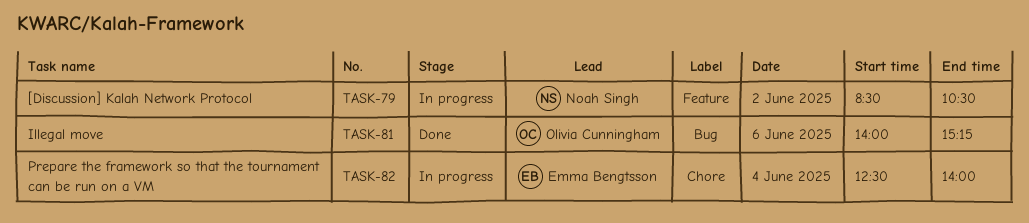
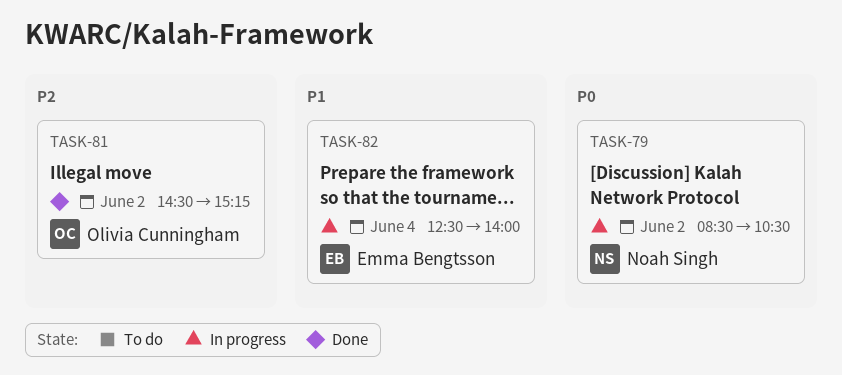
TASK-81, day: Jun 6 -> Jun 2
TASK-81, begins: 14:00 -> 14:30

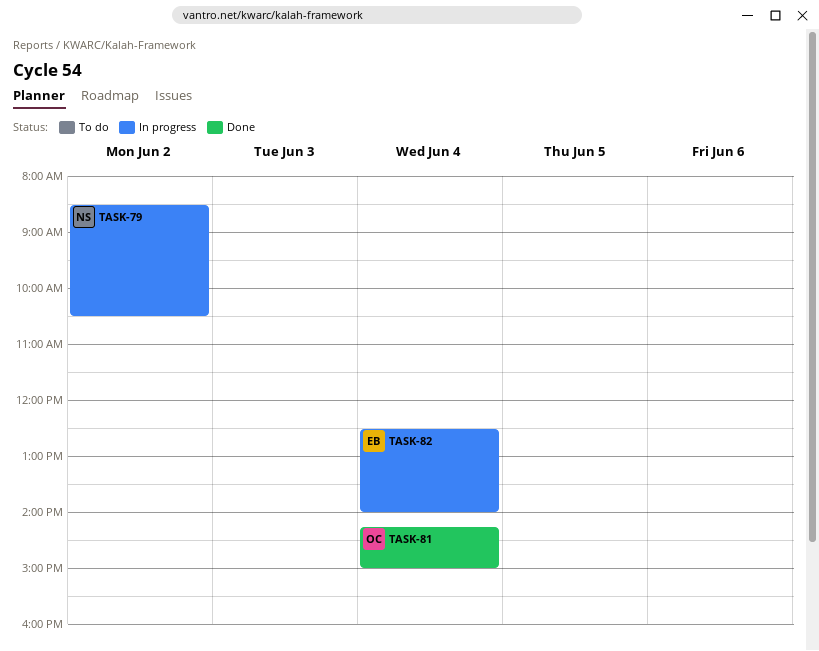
TASK-81, day: Jun 2 -> Jun 4
TASK-81, begins: 14:30 -> 14:15
TASK-81, ends: 15:15 -> 15:00

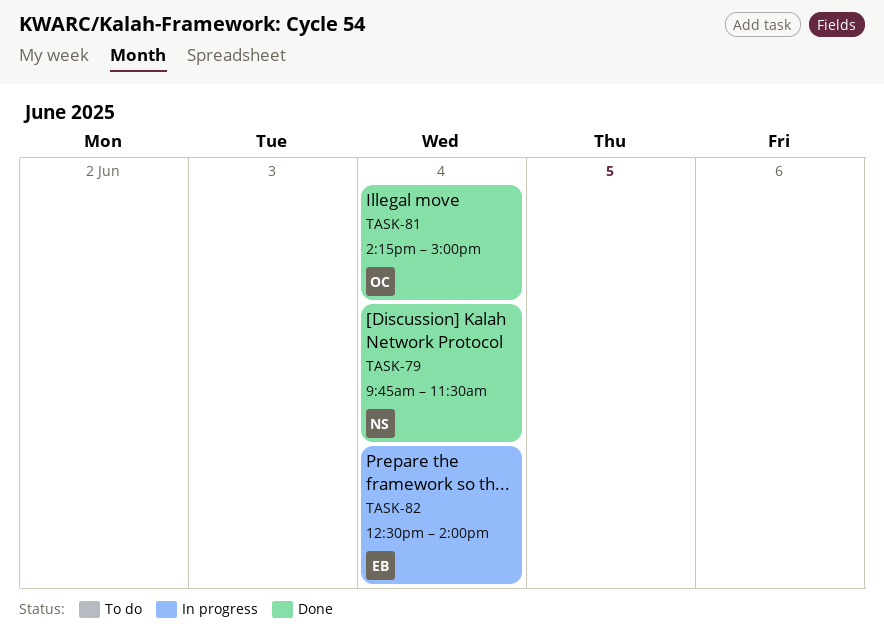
TASK-79, status: In progress -> Done
TASK-79, day: Jun 2 -> Jun 4
TASK-79, begins: 08:30 -> 09:45
TASK-79, ends: 10:30 -> 11:30

